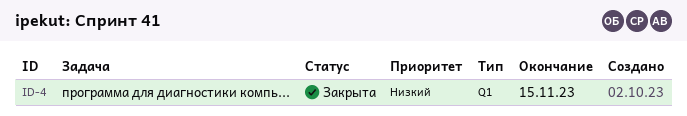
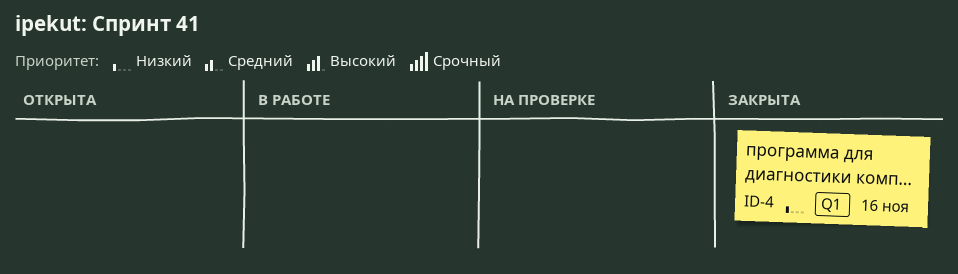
ID-4, due: Nov 15 -> Nov 16

